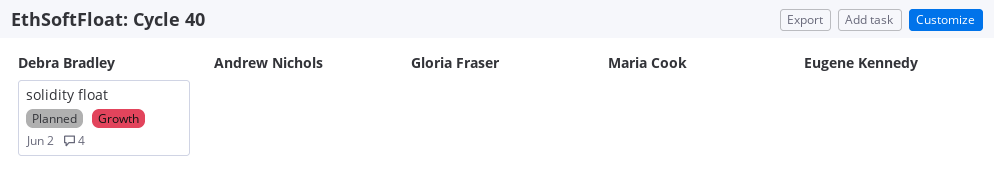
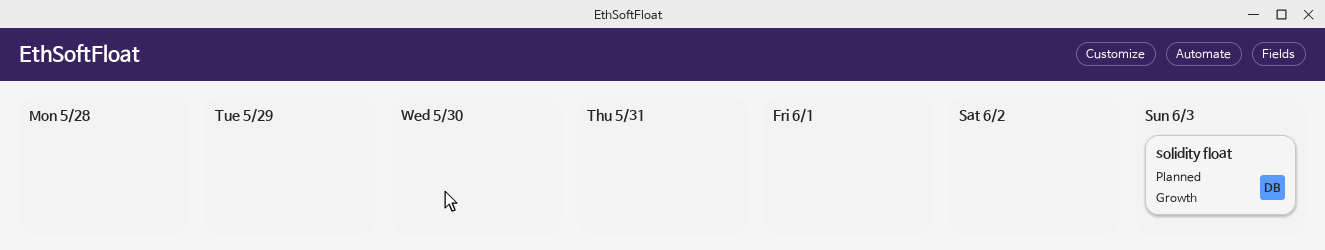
solidity float, due: Jun 2 -> Jun 3

